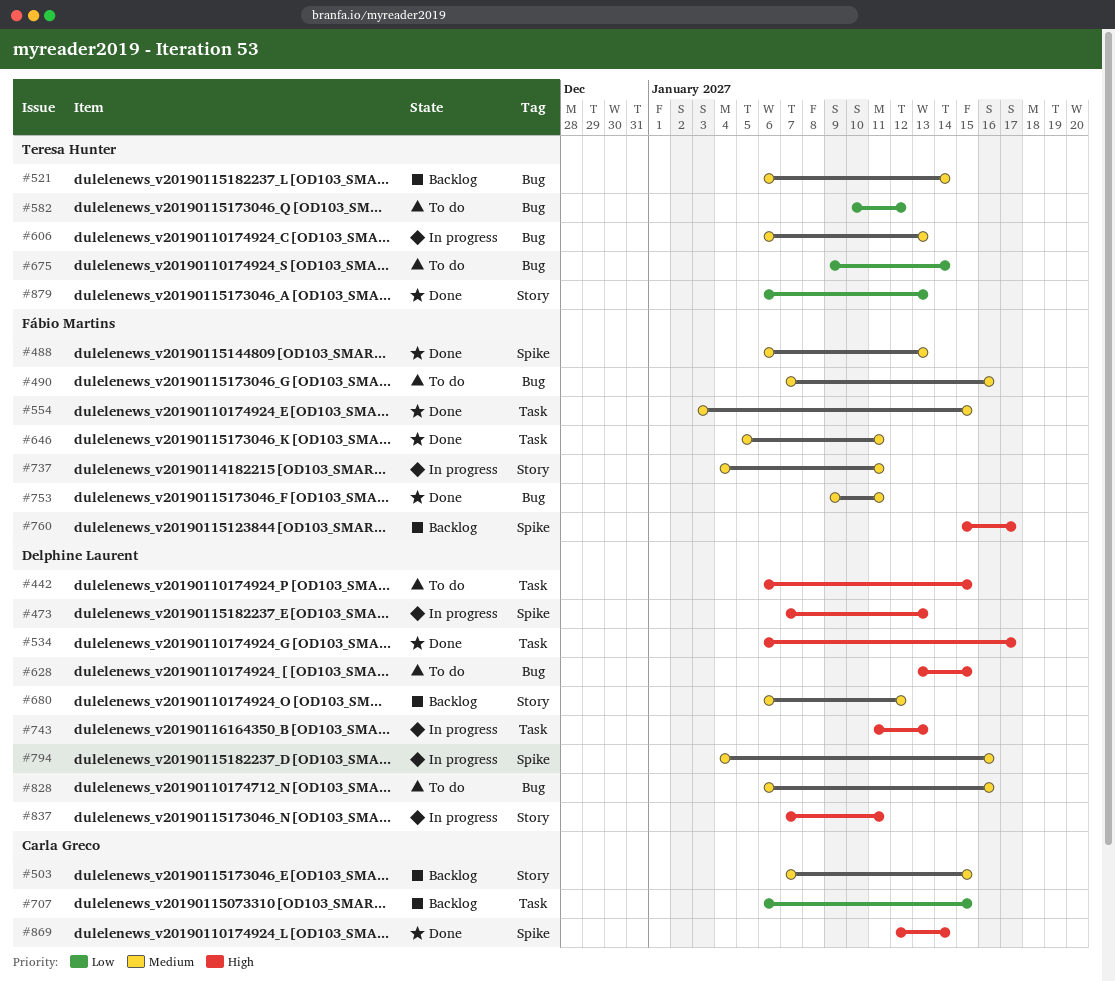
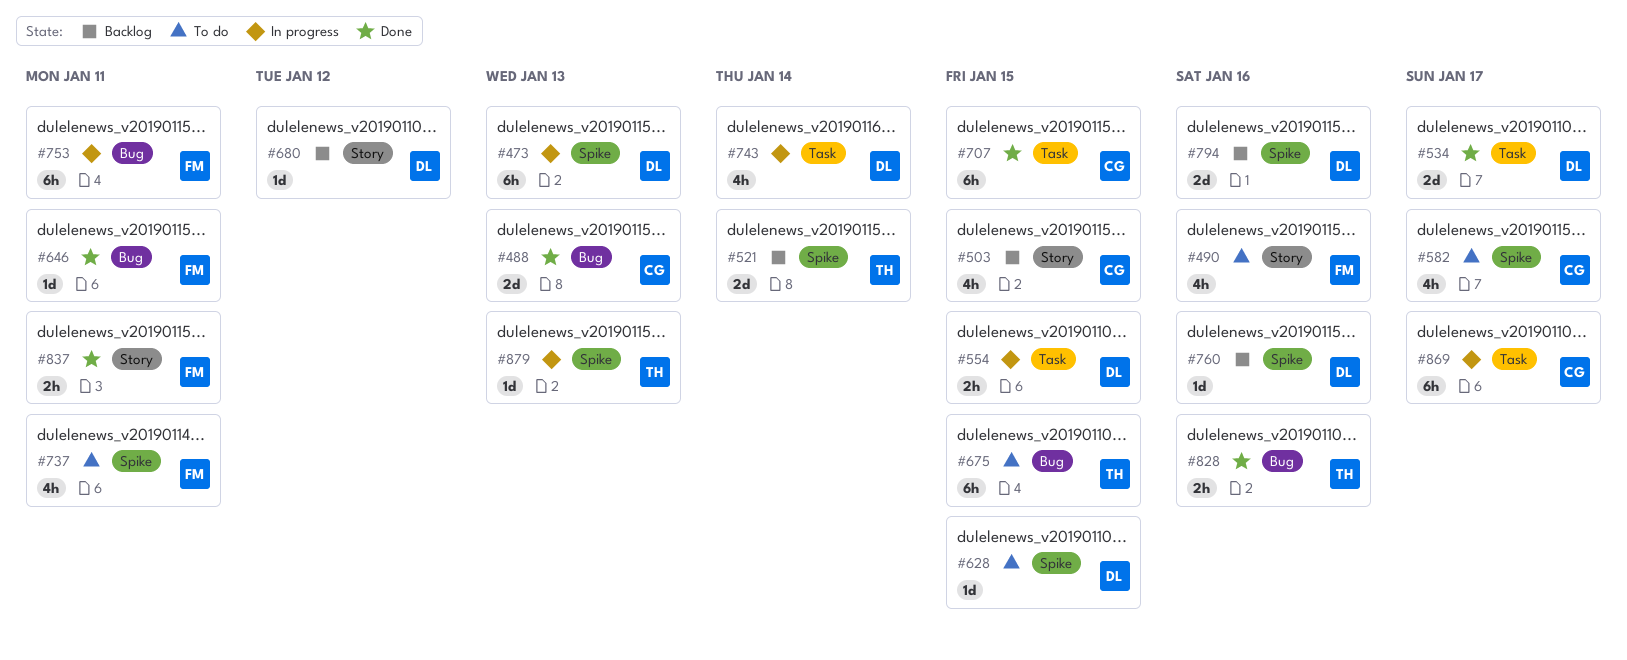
#442: present -> none
#488, owner: Fábio Martins -> Carla Greco
#488, label: Spike -> Bug
#490, label: Bug -> Story
#521, label: Bug -> Spike
#554, status: Done -> In progress
#554, owner: Fábio Martins -> Delphine Laurent
#582, owner: Teresa Hunter -> Carla Greco
#582, label: Bug -> Spike
#582, due: Jan 12 -> Jan 17
#606: present -> none
#628, label: Bug -> Spike
#646, label: Task -> Bug
#675, due: Jan 14 -> Jan 15
#707, status: Backlog -> Done
#737, status: In progress -> To do
#737, label: Story -> Spike
#743, due: Jan 13 -> Jan 14
#753, status: Done -> In progress
#760, owner: Fábio Martins -> Delphine Laurent
#760, due: Jan 17 -> Jan 16
#794, status: In progress -> Backlog
#828, status: To do -> Done
#828, owner: Delphine Laurent -> Teresa Hunter
#837, status: In progress -> Done
#837, owner: Delphine Laurent -> Fábio Martins
#869, status: Done -> In progress
#869, label: Spike -> Task
#869, due: Jan 14 -> Jan 17
#879, status: Done -> In progress
#879, label: Story -> Spike

